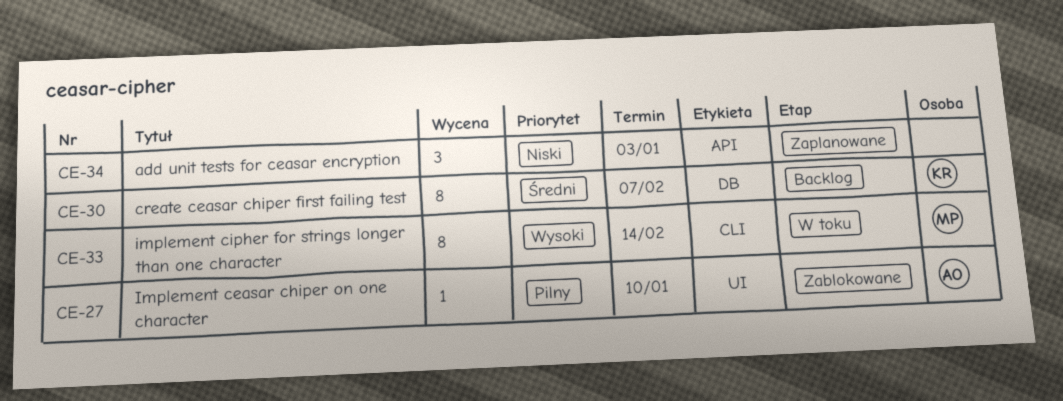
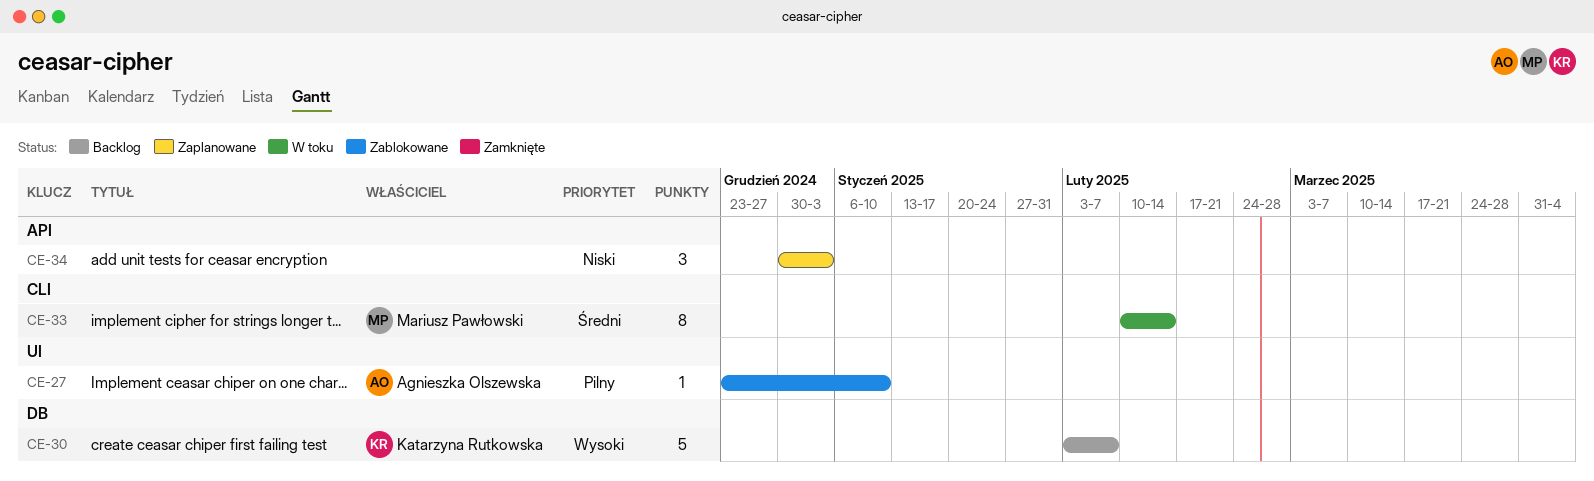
CE-30, priority: Średni -> Wysoki
CE-30, estimate: 8 -> 5
CE-33, priority: Wysoki -> Średni

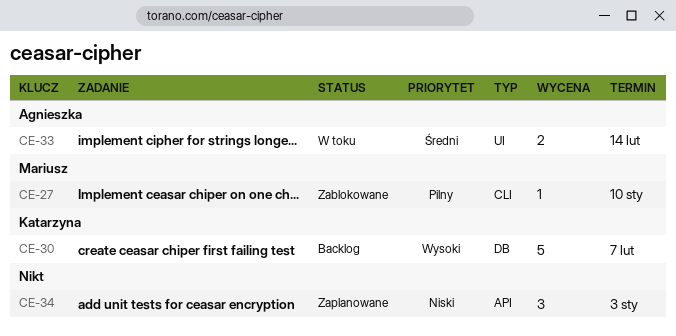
CE-27, owner: Agnieszka Olszewska -> Mariusz Pawłowski
CE-27, label: UI -> CLI
CE-33, owner: Mariusz Pawłowski -> Agnieszka Olszewska
CE-33, label: CLI -> UI
CE-33, estimate: 8 -> 2

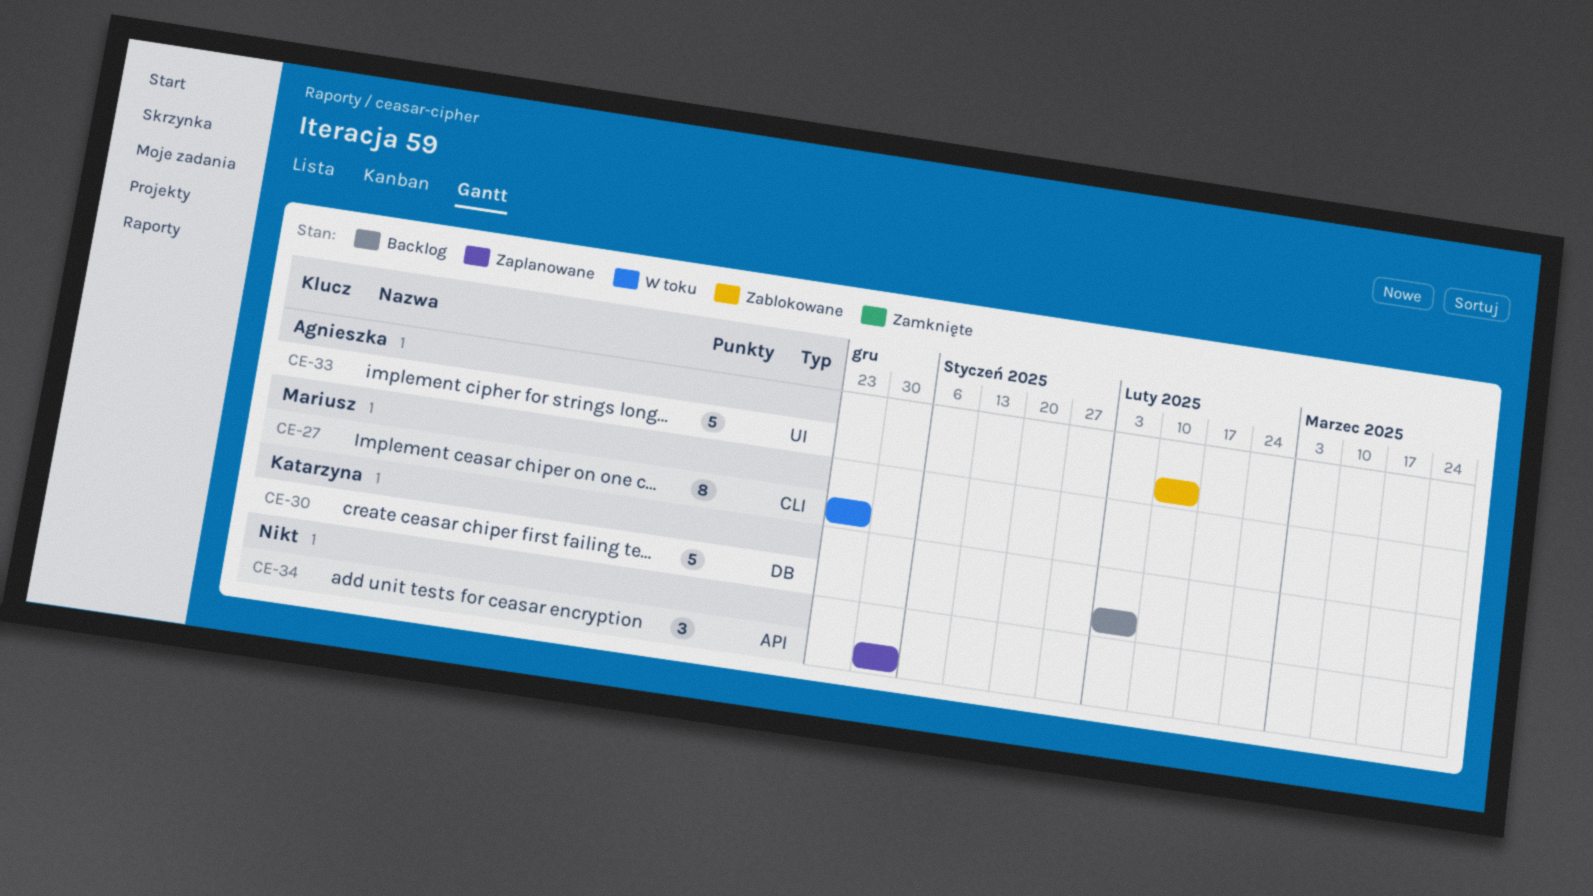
CE-27, status: Zablokowane -> W toku
CE-27, estimate: 1 -> 8
CE-27, due: Jan 10 -> Dec 27
CE-33, status: W toku -> Zablokowane
CE-33, estimate: 2 -> 5

